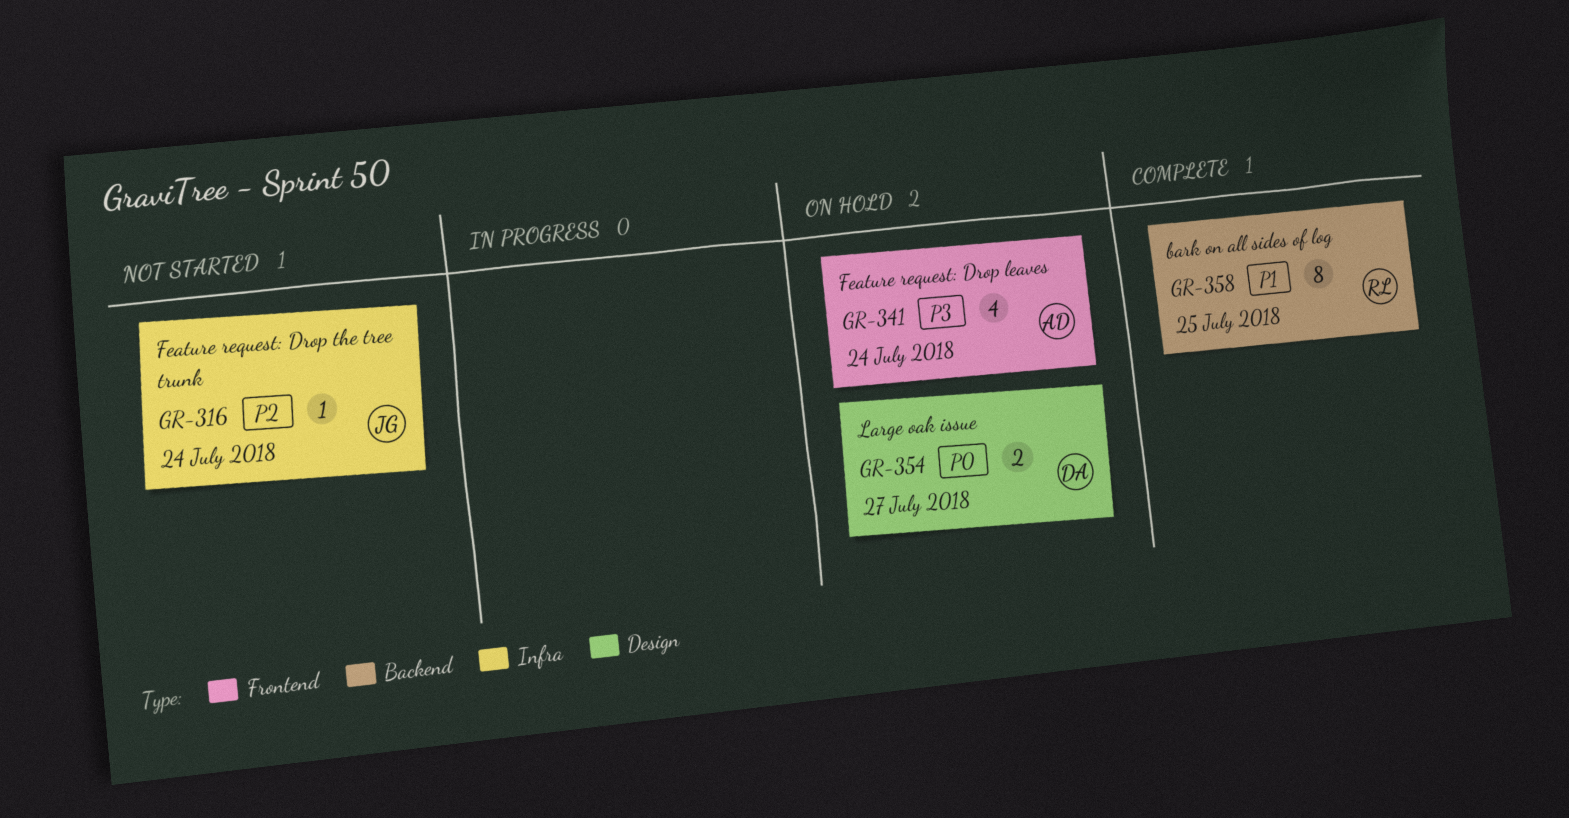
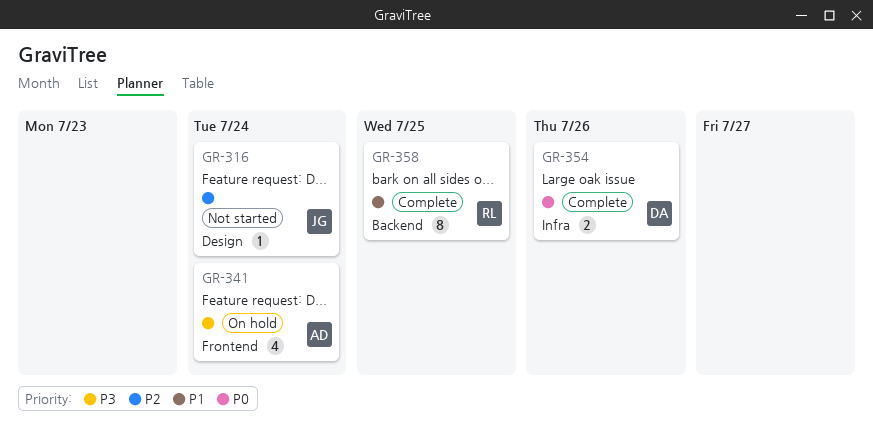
GR-316, label: Infra -> Design
GR-354, status: On hold -> Complete
GR-354, label: Design -> Infra
GR-354, due: Jul 27 -> Jul 26

